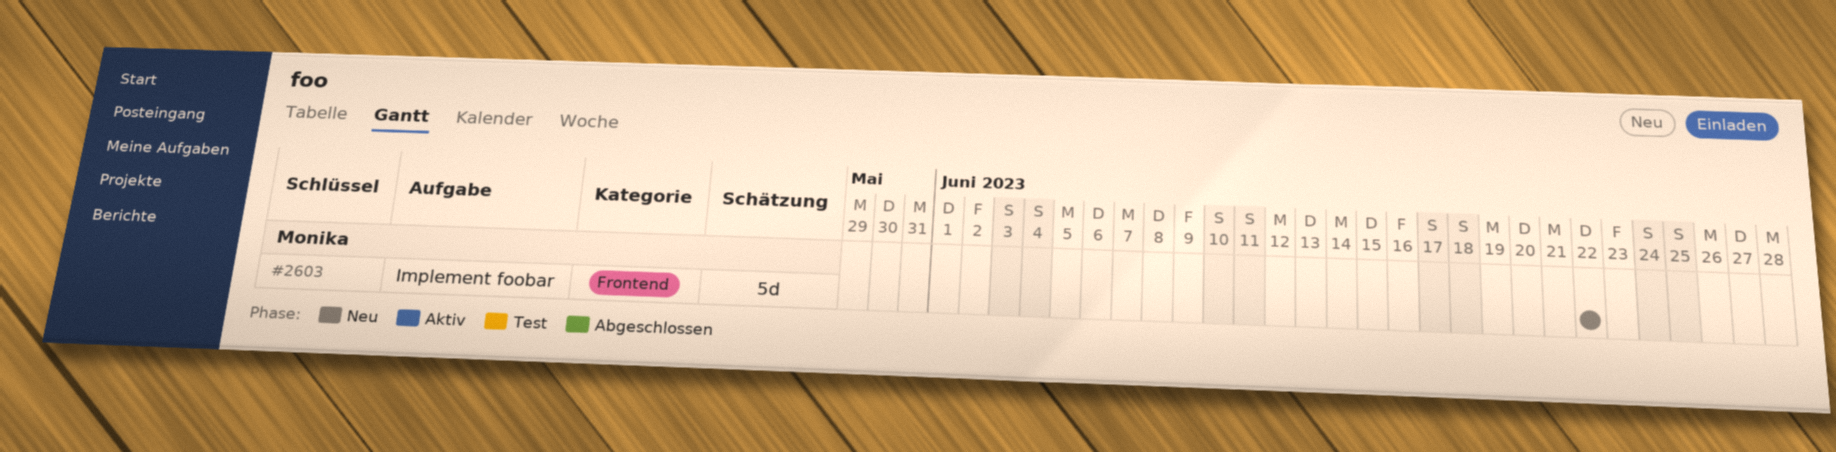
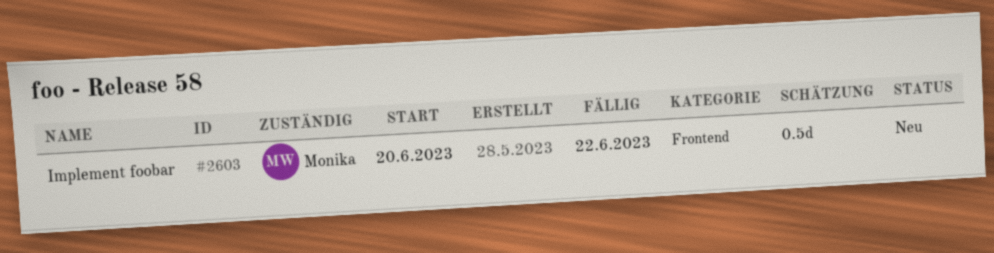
#2603, estimate: 5d -> 0.5d
#2603, start: Jun 22 -> Jun 20

